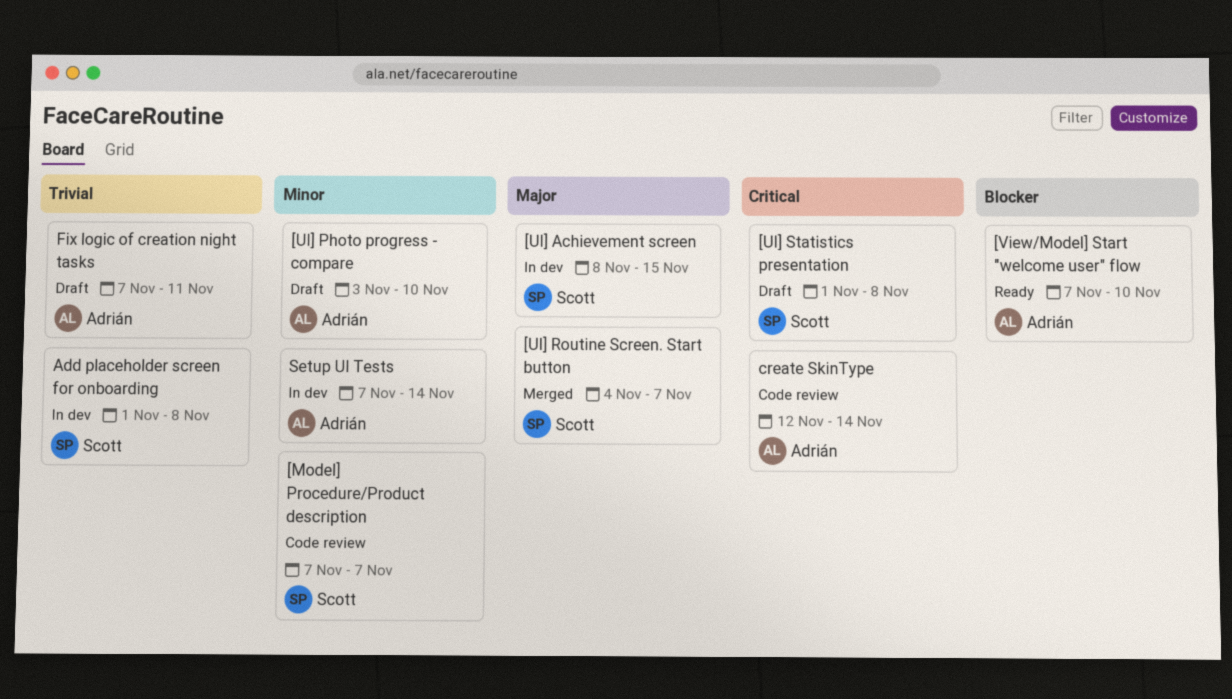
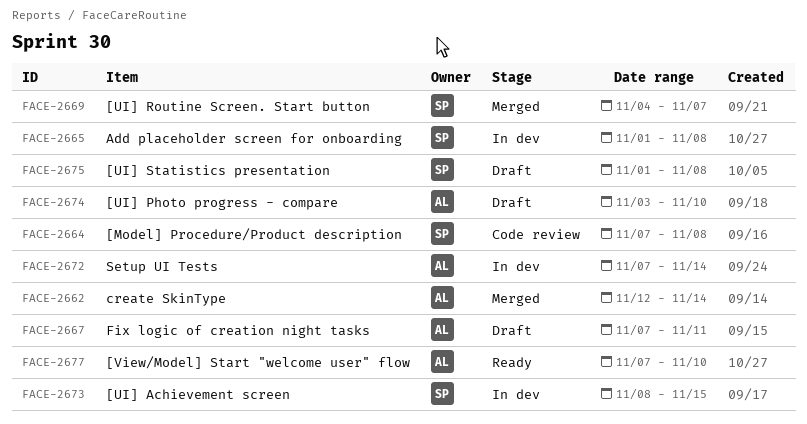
[Model] Procedure/Product description, due: Nov 7 -> Nov 8
create SkinType, status: Code review -> Merged

